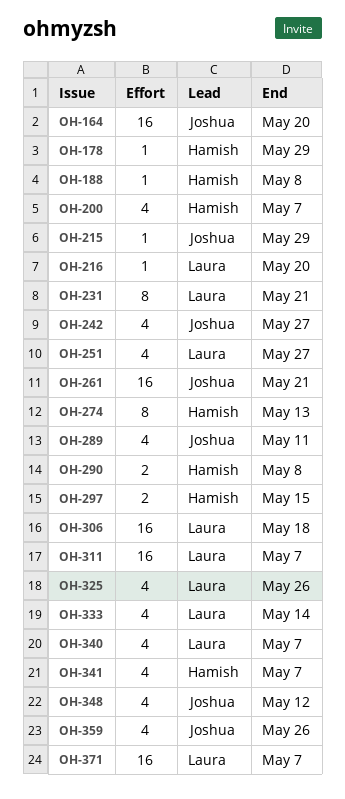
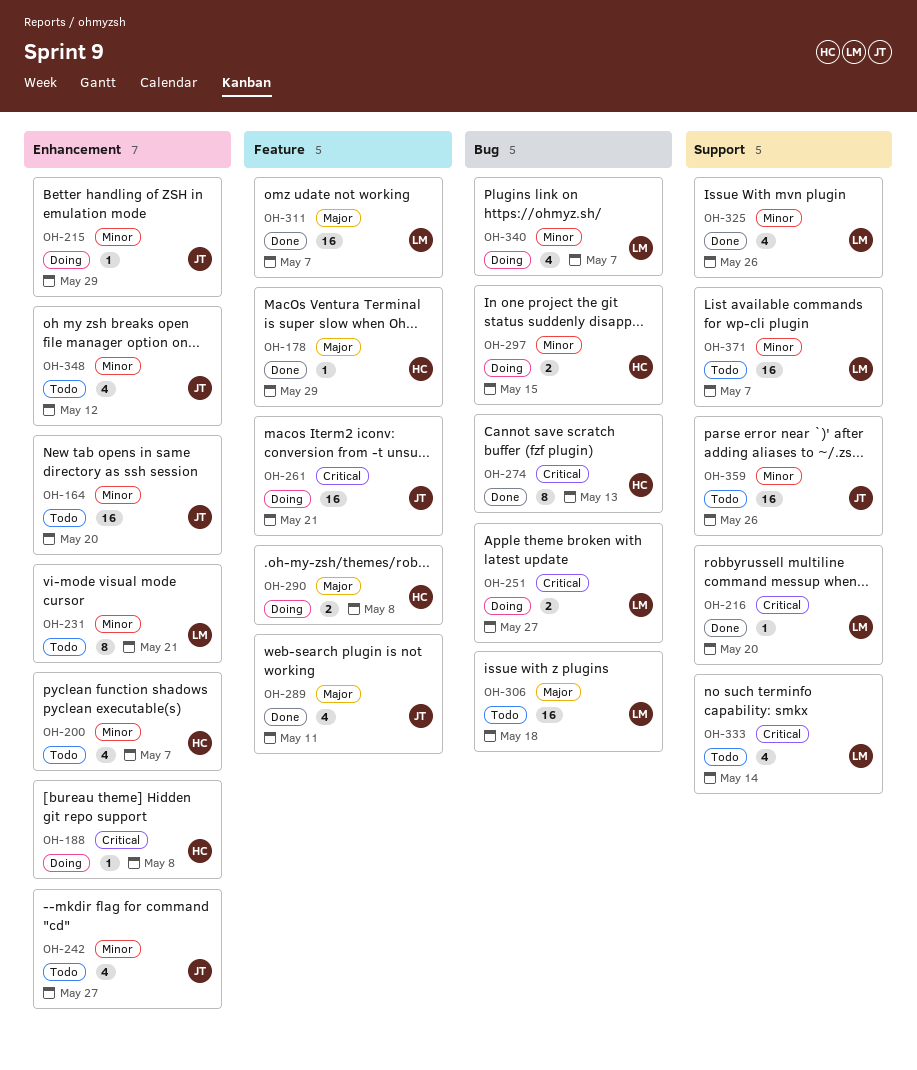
OH-251, estimate: 4 -> 2
OH-341: present -> none
OH-359, estimate: 4 -> 16

